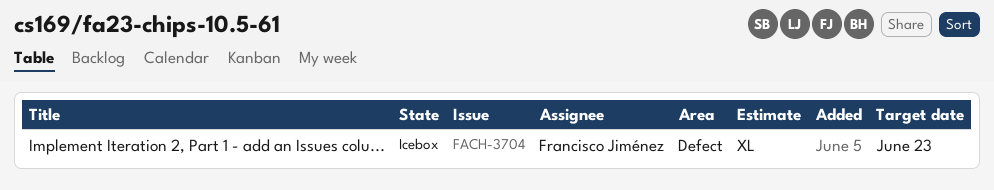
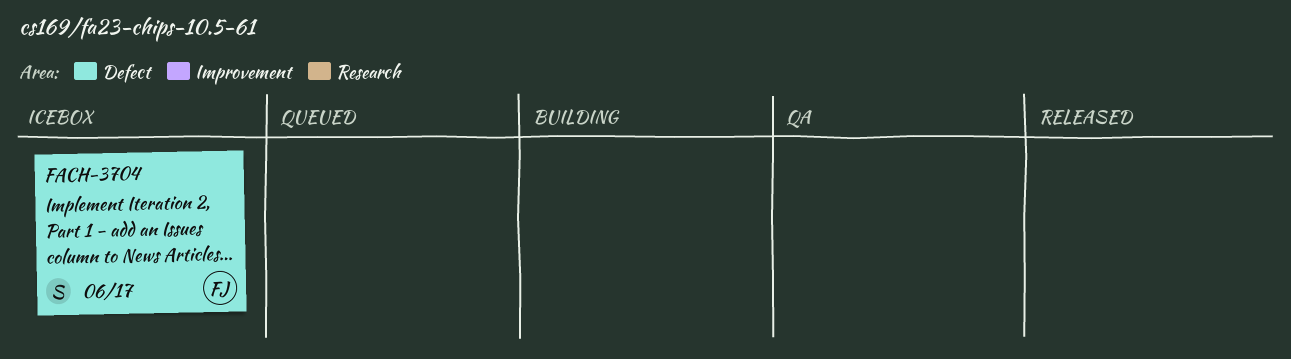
FACH-3704, estimate: XL -> S
FACH-3704, due: Jun 23 -> Jun 17

